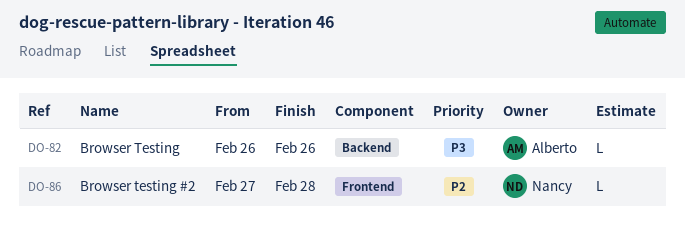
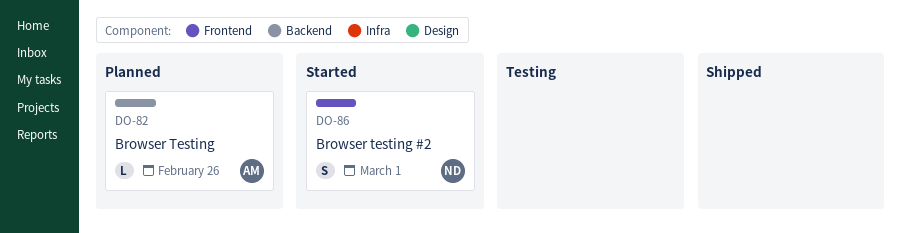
DO-86, estimate: L -> S
DO-86, due: Feb 28 -> Mar 1

